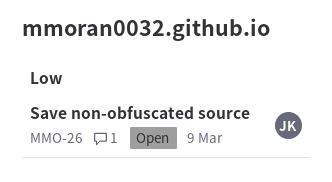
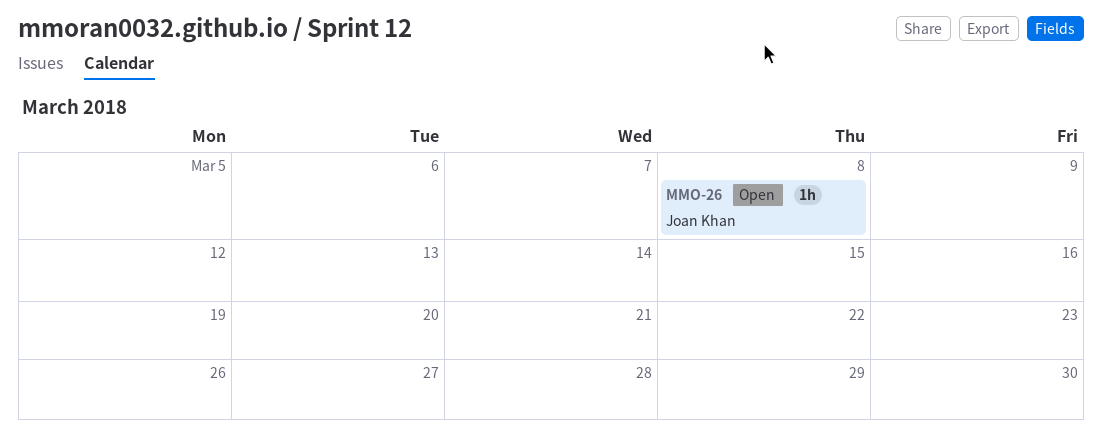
MMO-26, due: Mar 9 -> Mar 8

